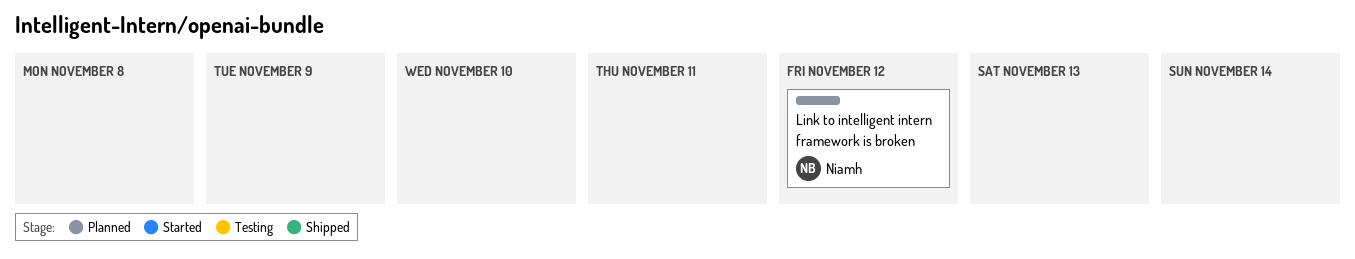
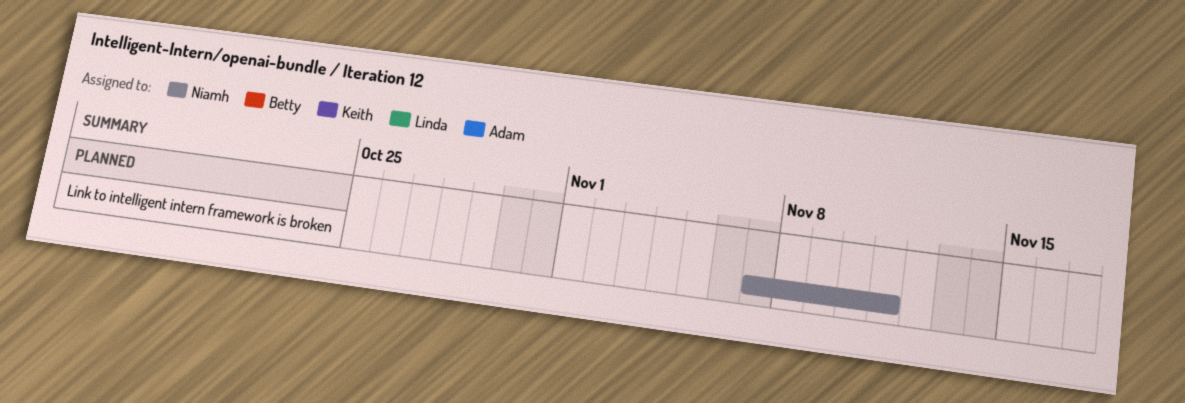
Link to intelligent intern framework is broken, due: Nov 12 -> Nov 11

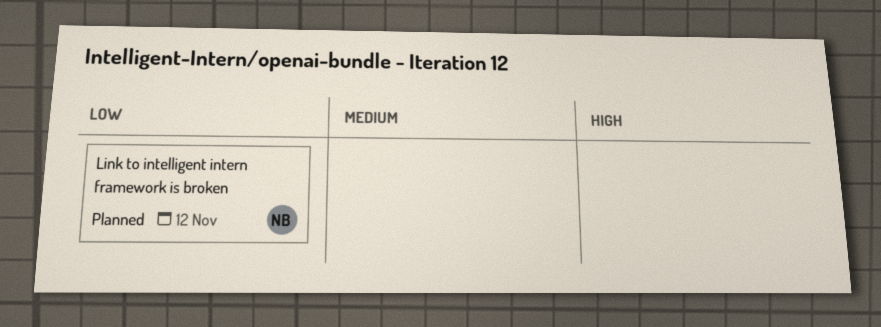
Link to intelligent intern framework is broken, due: Nov 11 -> Nov 12

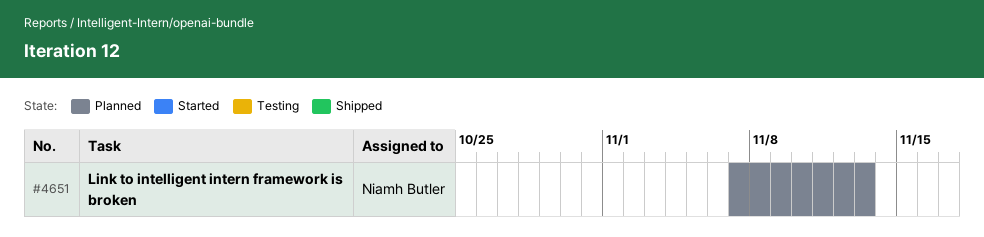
Link to intelligent intern framework is broken, due: Nov 12 -> Nov 13

